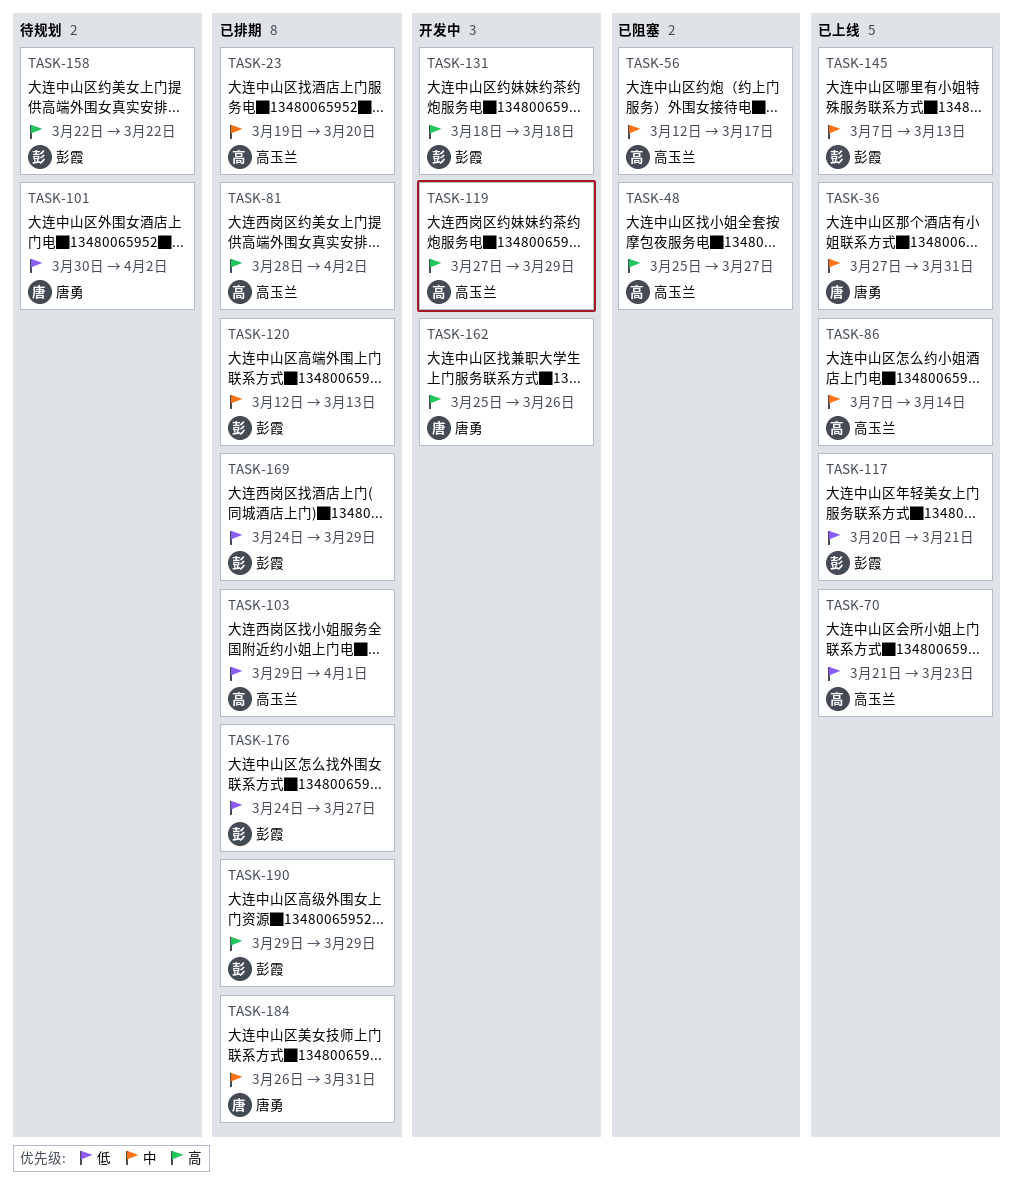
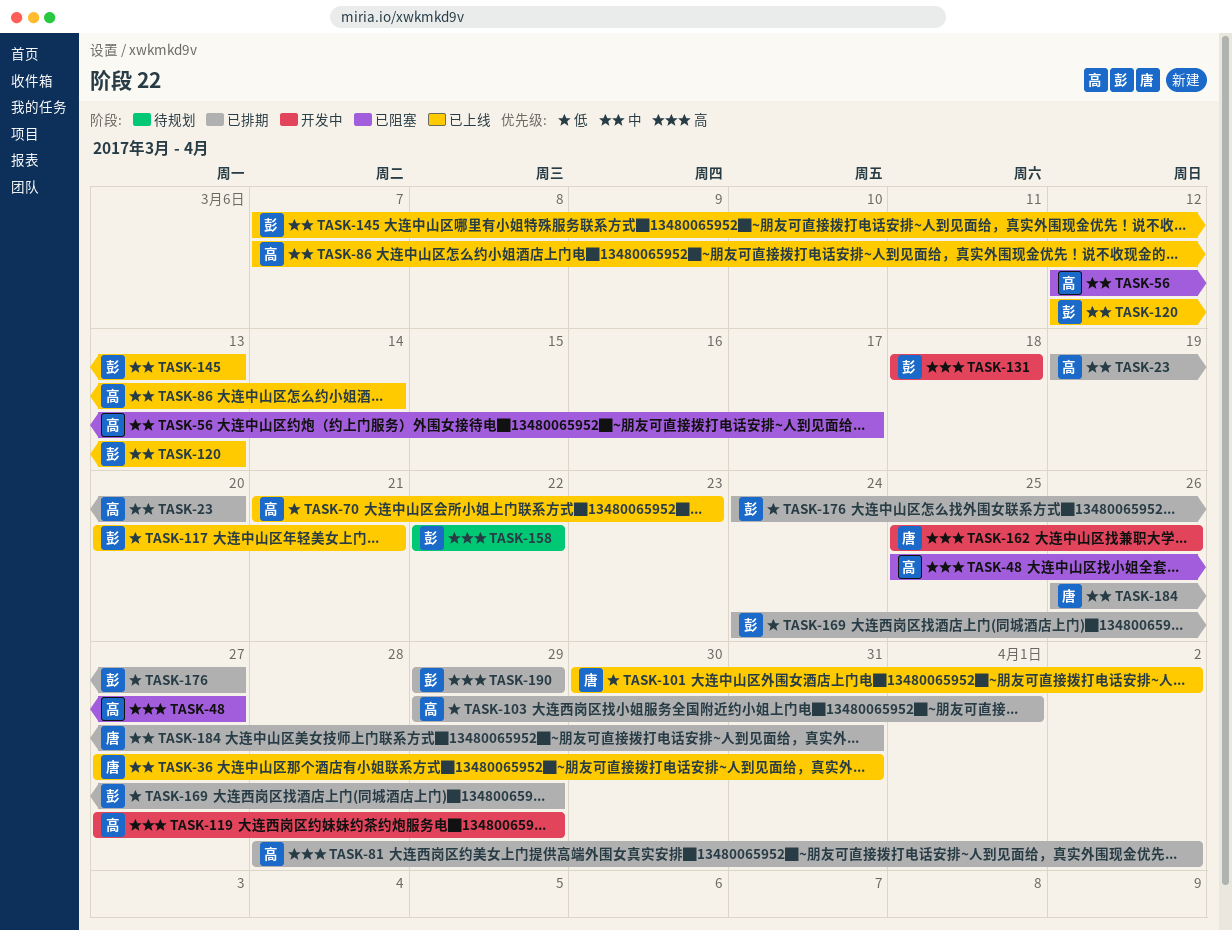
TASK-101, status: 待规划 -> 已上线
TASK-120, status: 已排期 -> 已上线

